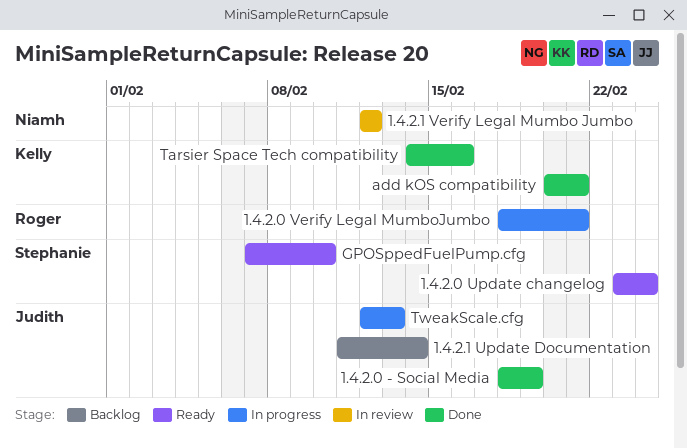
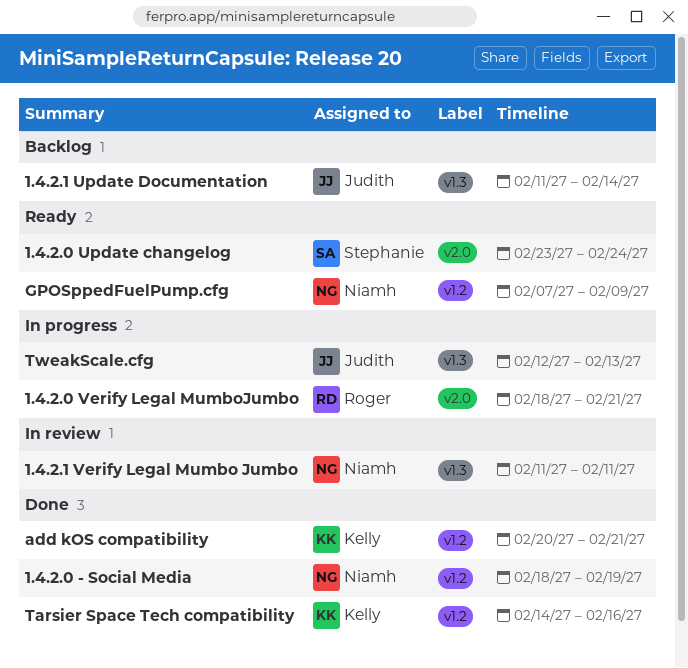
1.4.2.0 - Social Media, owner: Judith -> Niamh
1.4.2.1 Verify Legal Mumbo Jumbo, start: Feb 12 -> Feb 11
1.4.2.1 Verify Legal Mumbo Jumbo, due: Feb 12 -> Feb 11
GPOSppedFuelPump.cfg, owner: Stephanie -> Niamh
GPOSppedFuelPump.cfg, due: Feb 10 -> Feb 9

